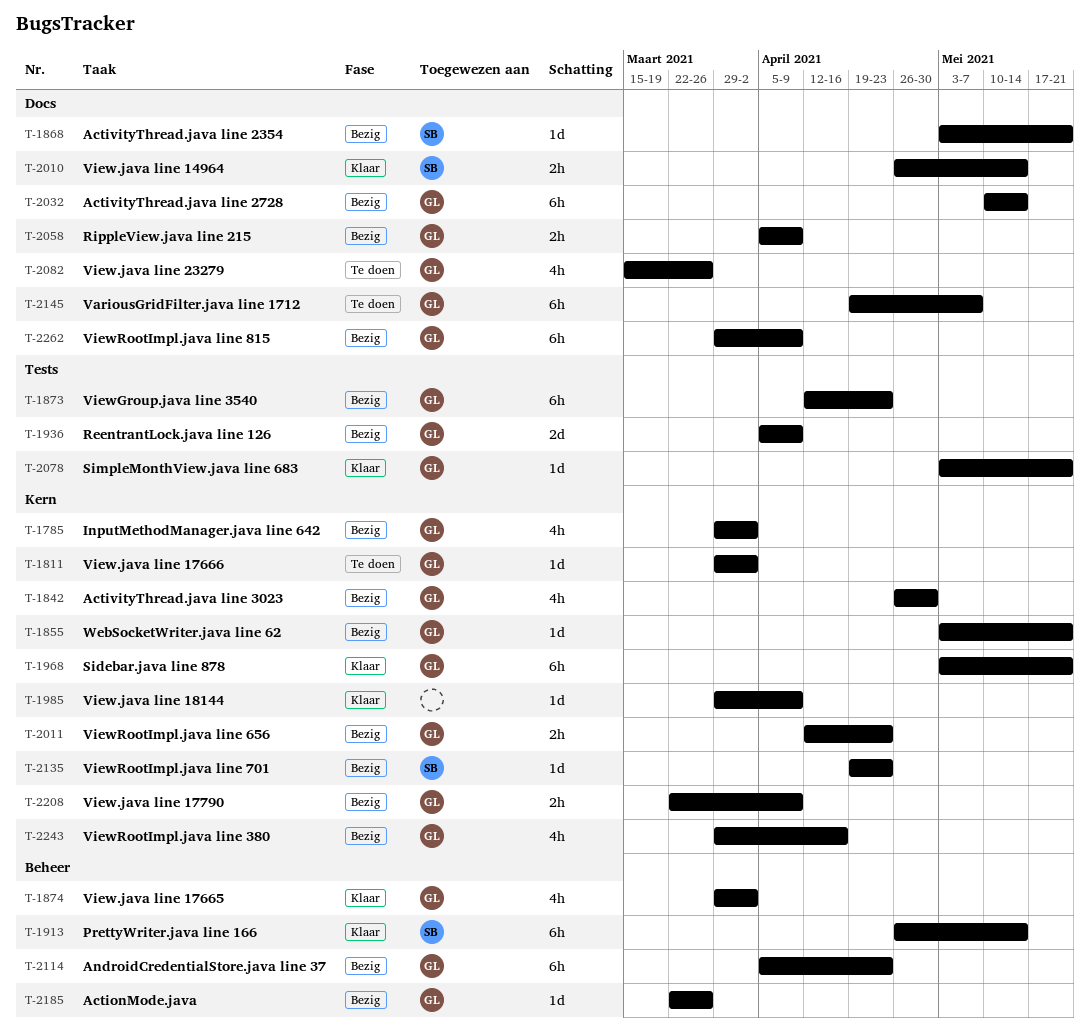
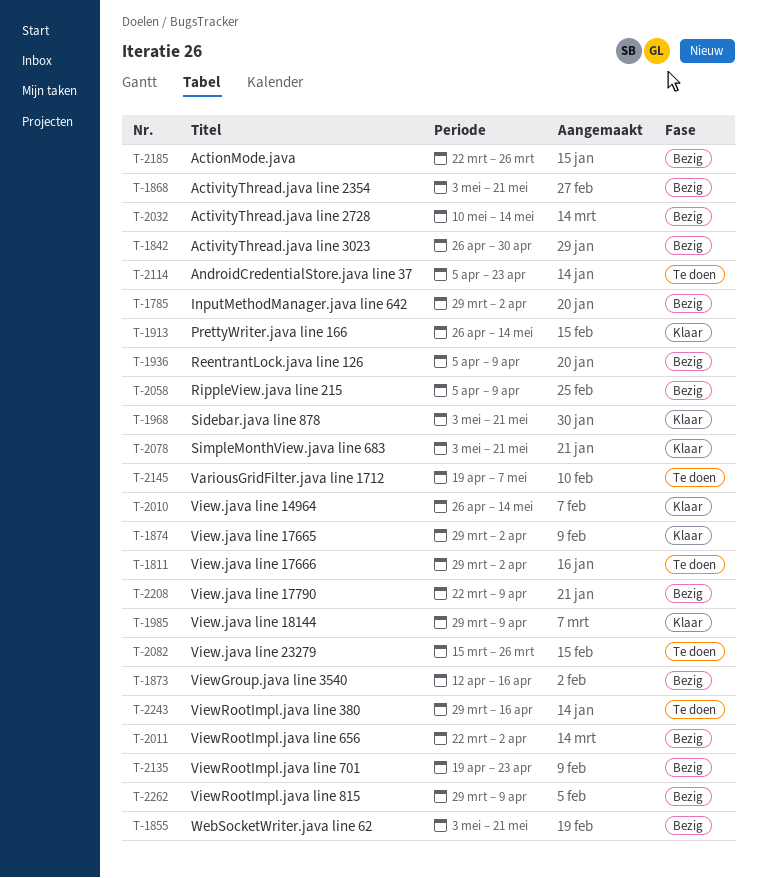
T-1873, due: Apr 23 -> Apr 16
T-2011, start: Apr 12 -> Mar 22
T-2011, due: Apr 23 -> Apr 2
T-2114, status: Bezig -> Te doen
T-2243, status: Bezig -> Te doen

